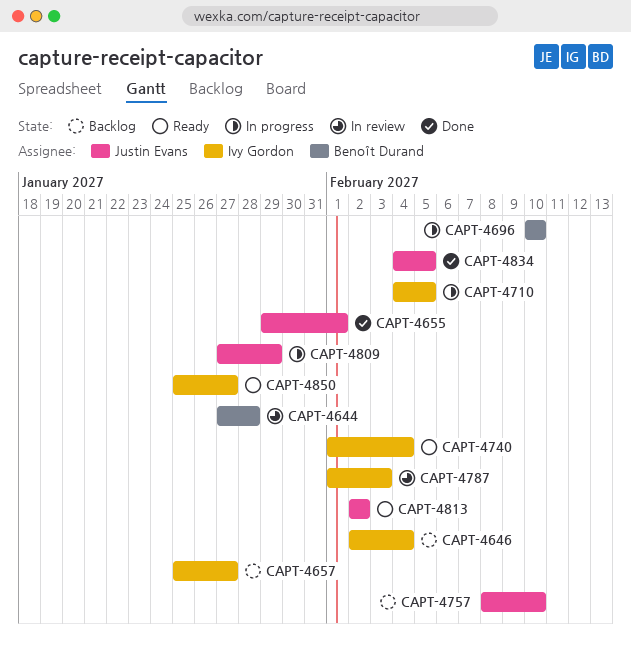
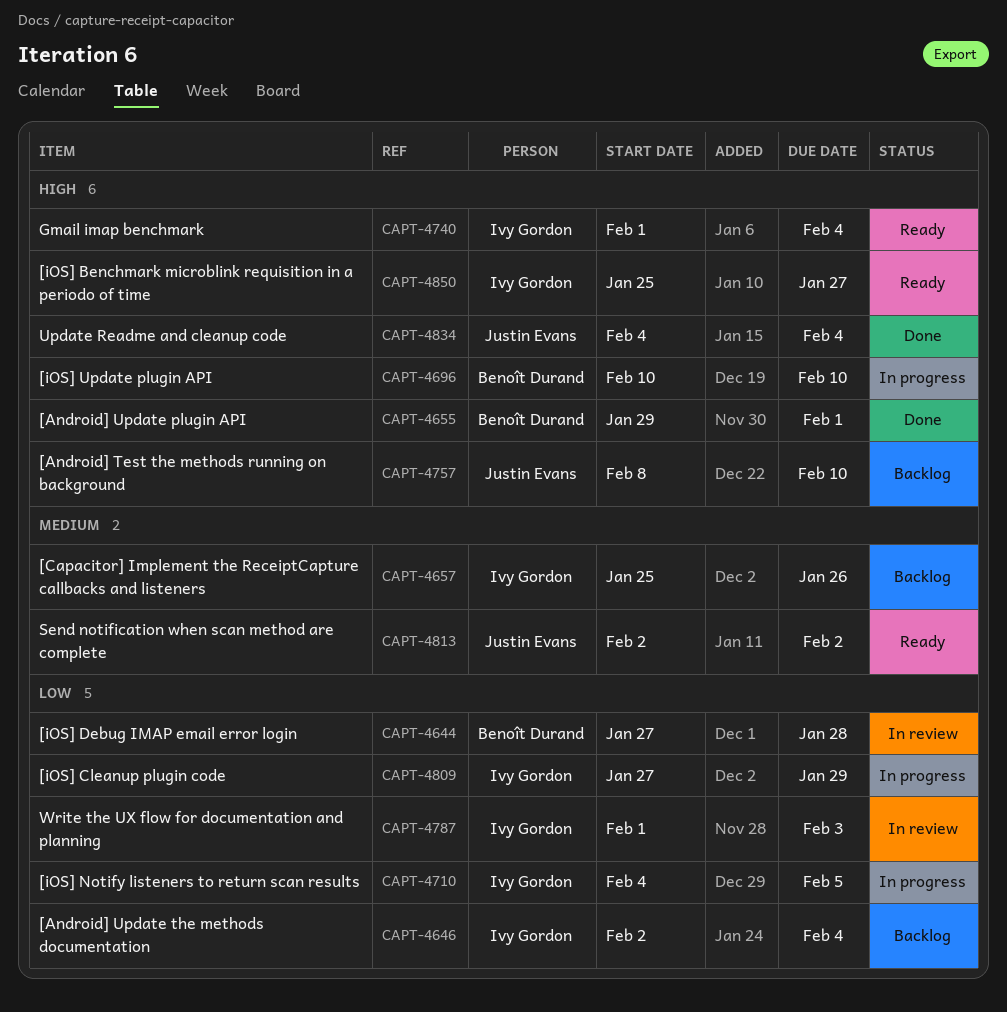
CAPT-4655, owner: Justin Evans -> Benoît Durand
CAPT-4657, due: Jan 27 -> Jan 26
CAPT-4809, owner: Justin Evans -> Ivy Gordon
CAPT-4834, due: Feb 5 -> Feb 4

